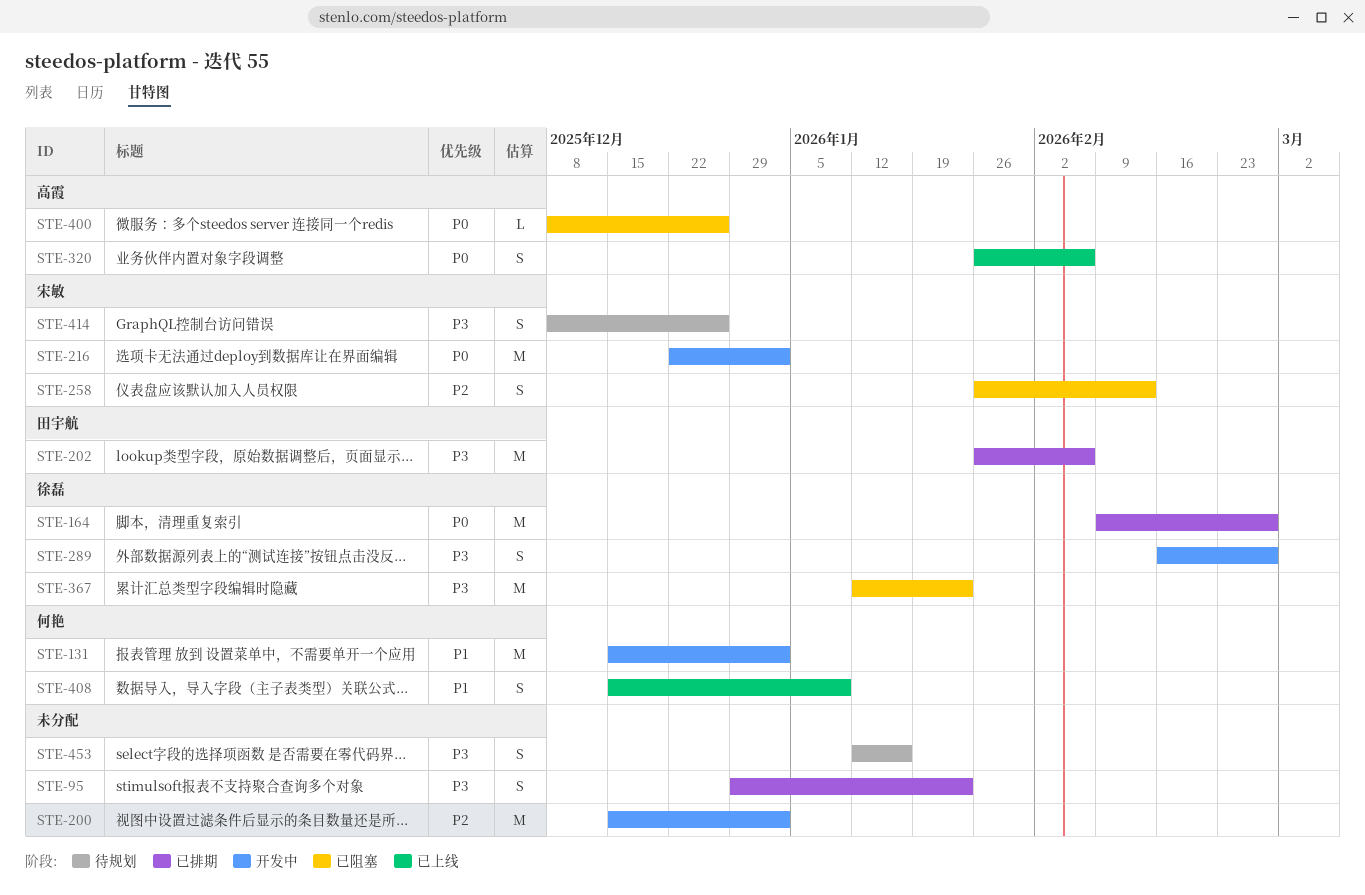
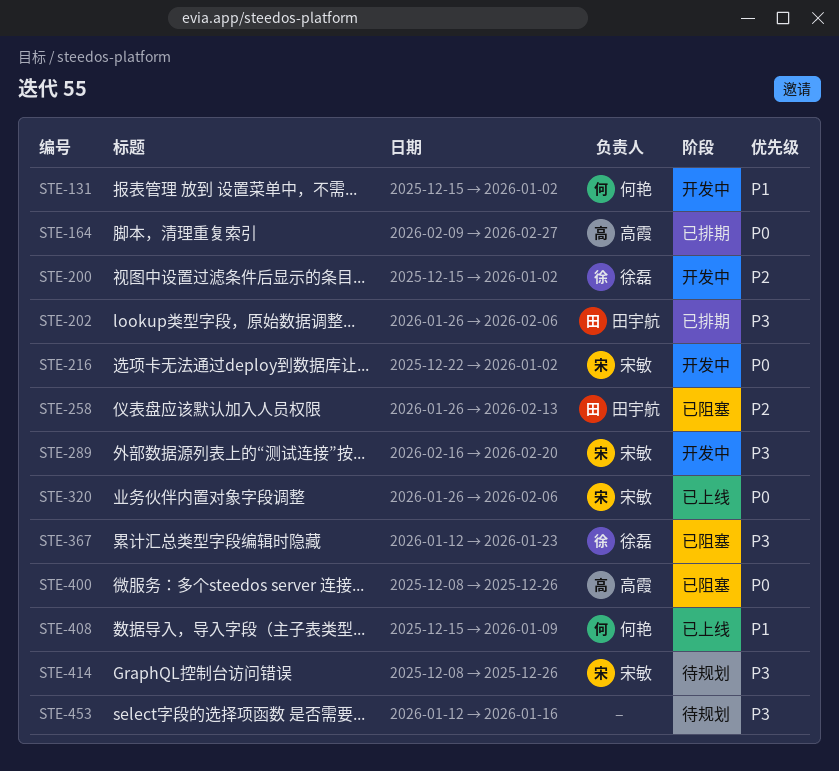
STE-95: present -> none
STE-164, owner: 徐磊 -> 高霞
STE-200, owner: none -> 徐磊
STE-258, owner: 宋敏 -> 田宇航
STE-289, owner: 徐磊 -> 宋敏
STE-289, due: Feb 27 -> Feb 20
STE-320, owner: 高霞 -> 宋敏

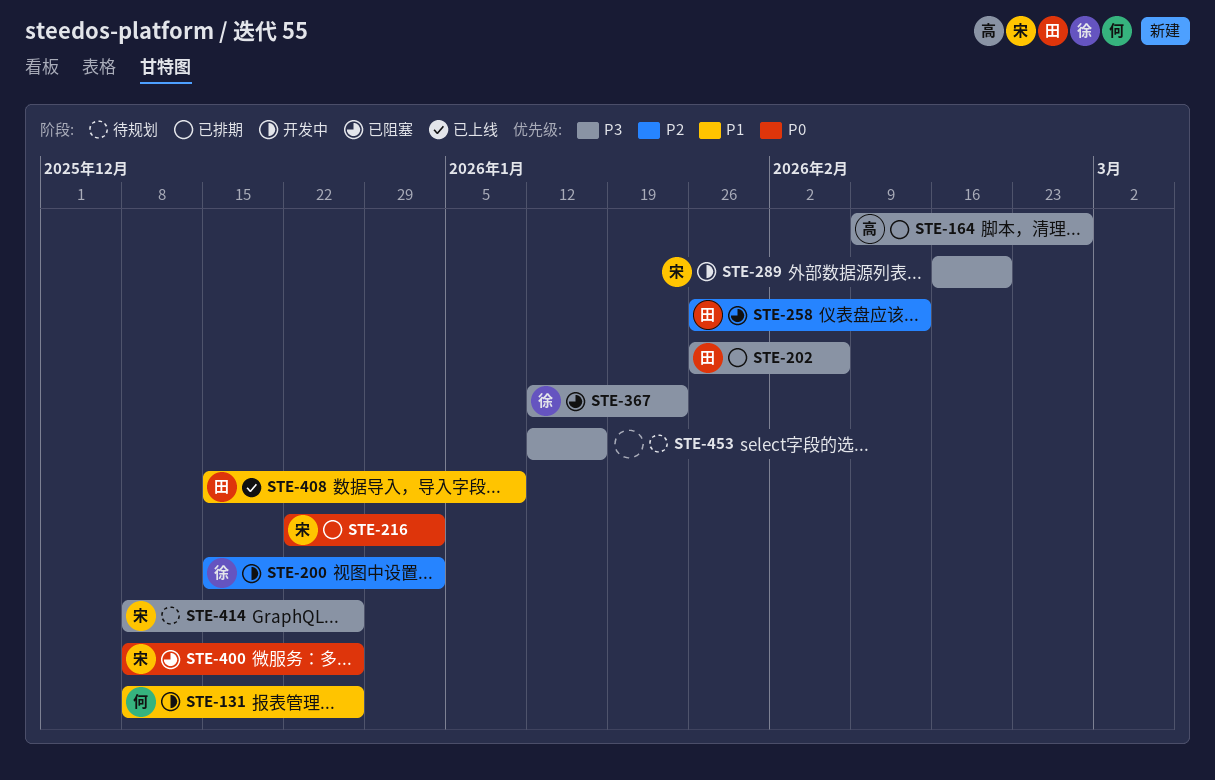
STE-131, start: Dec 15 -> Dec 8
STE-131, due: Jan 2 -> Dec 26
STE-164, priority: P0 -> P3
STE-216, status: 开发中 -> 已排期
STE-320: present -> none
STE-400, owner: 高霞 -> 宋敏
STE-408, owner: 何艳 -> 田宇航

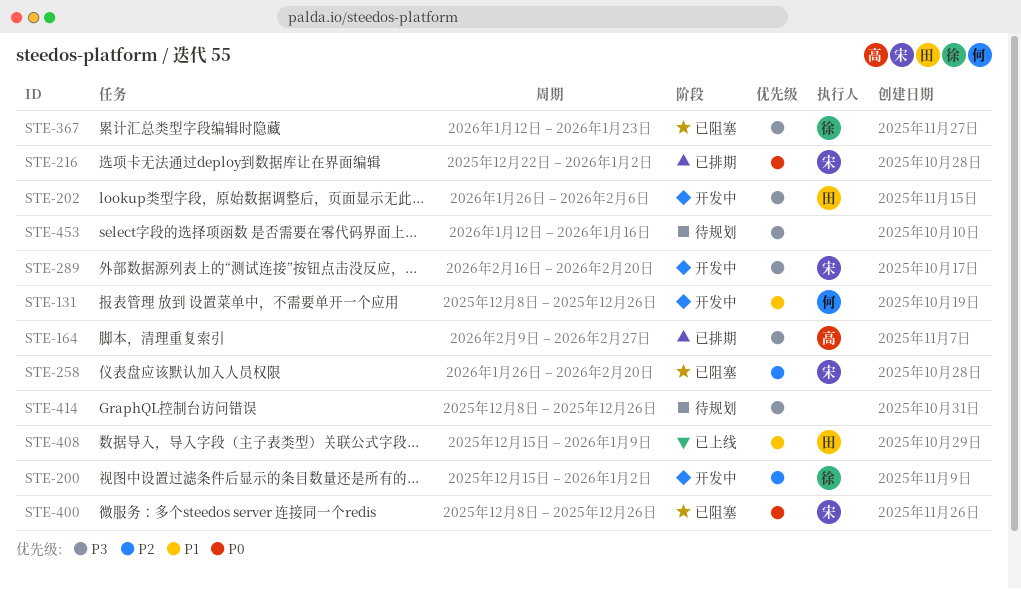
STE-202, status: 已排期 -> 开发中
STE-258, owner: 田 -> 宋
STE-258, due: Feb 13 -> Feb 20
STE-414, owner: 宋 -> none

